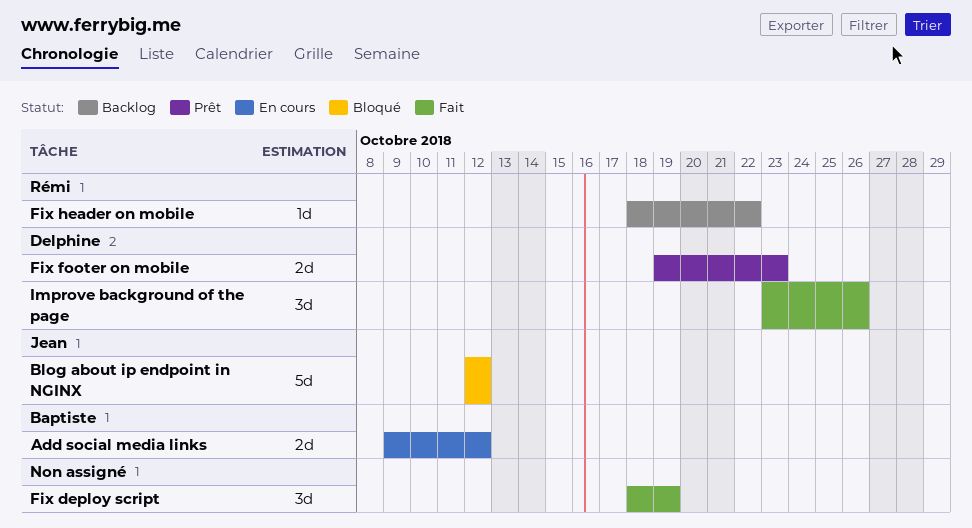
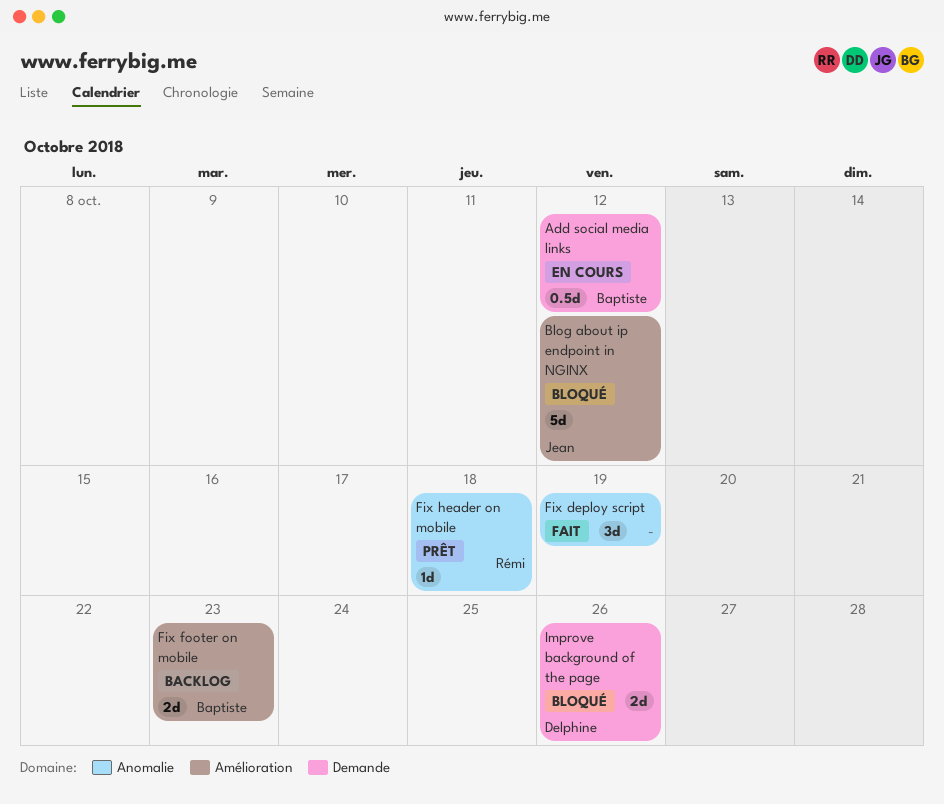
Add social media links, estimate: 2d -> 0.5d
Fix footer on mobile, status: Prêt -> Backlog
Fix footer on mobile, owner: Delphine -> Baptiste
Fix header on mobile, status: Backlog -> Prêt
Fix header on mobile, due: Oct 22 -> Oct 18
Improve background of the page, status: Fait -> Bloqué
Improve background of the page, estimate: 3d -> 2d

